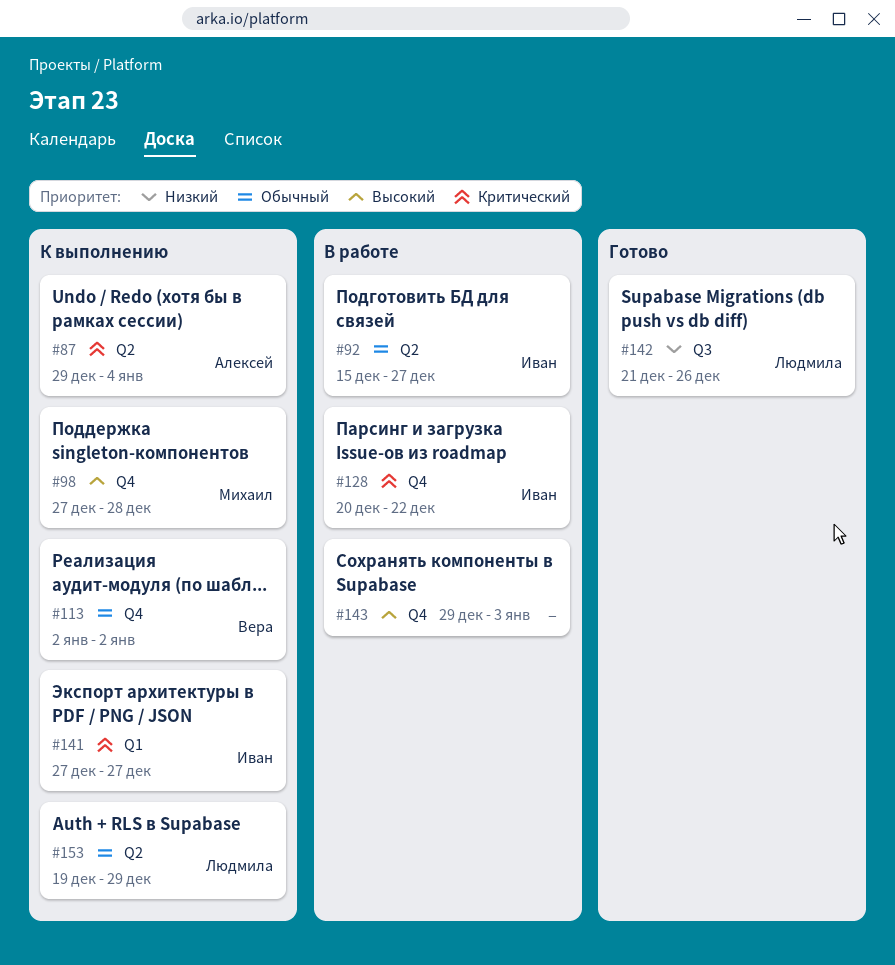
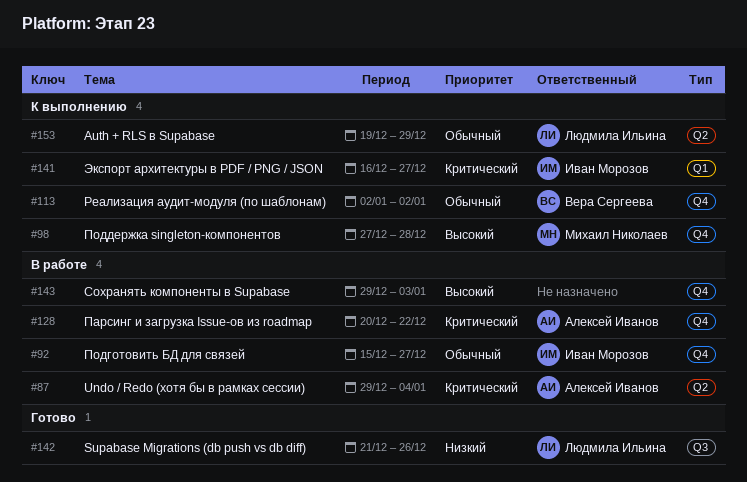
#87, status: К выполнению -> В работе
#92, label: Q2 -> Q4
#128, owner: Иван Морозов -> Алексей Иванов
#141, start: Dec 27 -> Dec 16

